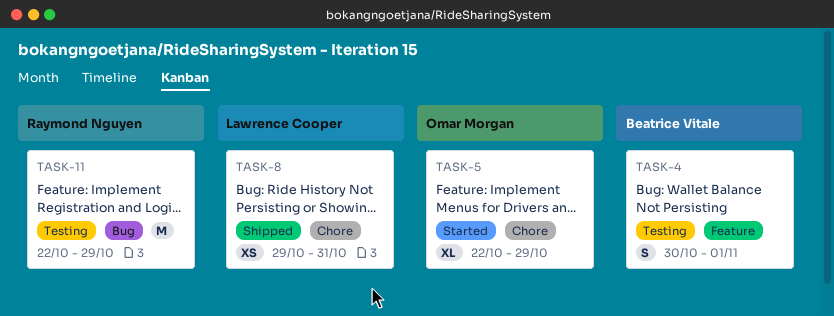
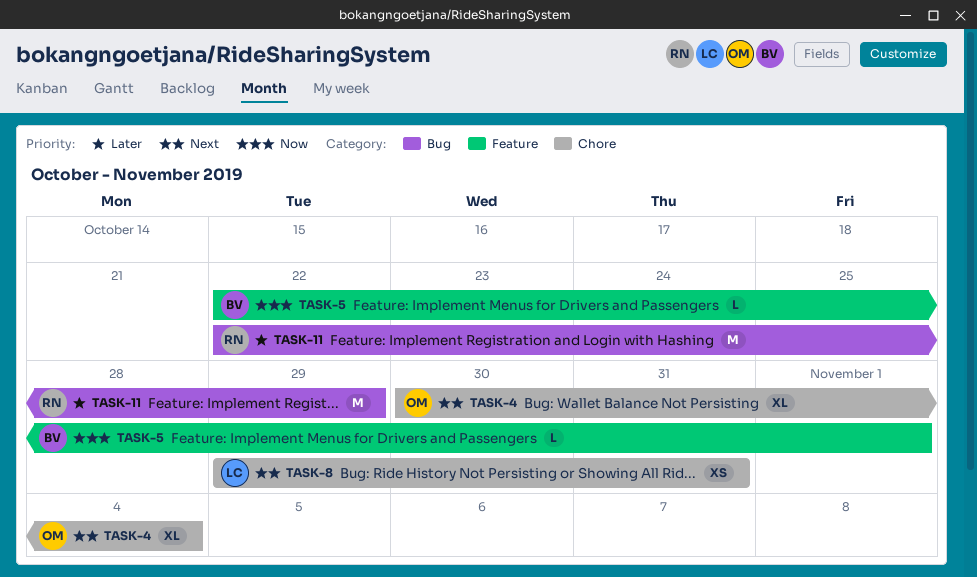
TASK-4, owner: Beatrice Vitale -> Omar Morgan
TASK-4, label: Feature -> Chore
TASK-4, estimate: S -> XL
TASK-4, due: Nov 1 -> Nov 4
TASK-5, owner: Omar Morgan -> Beatrice Vitale
TASK-5, label: Chore -> Feature
TASK-5, estimate: XL -> L
TASK-5, due: Oct 29 -> Nov 1

